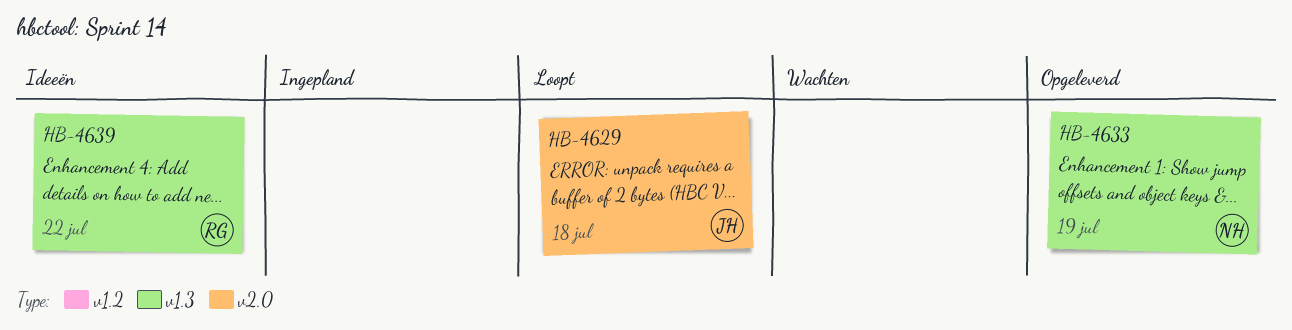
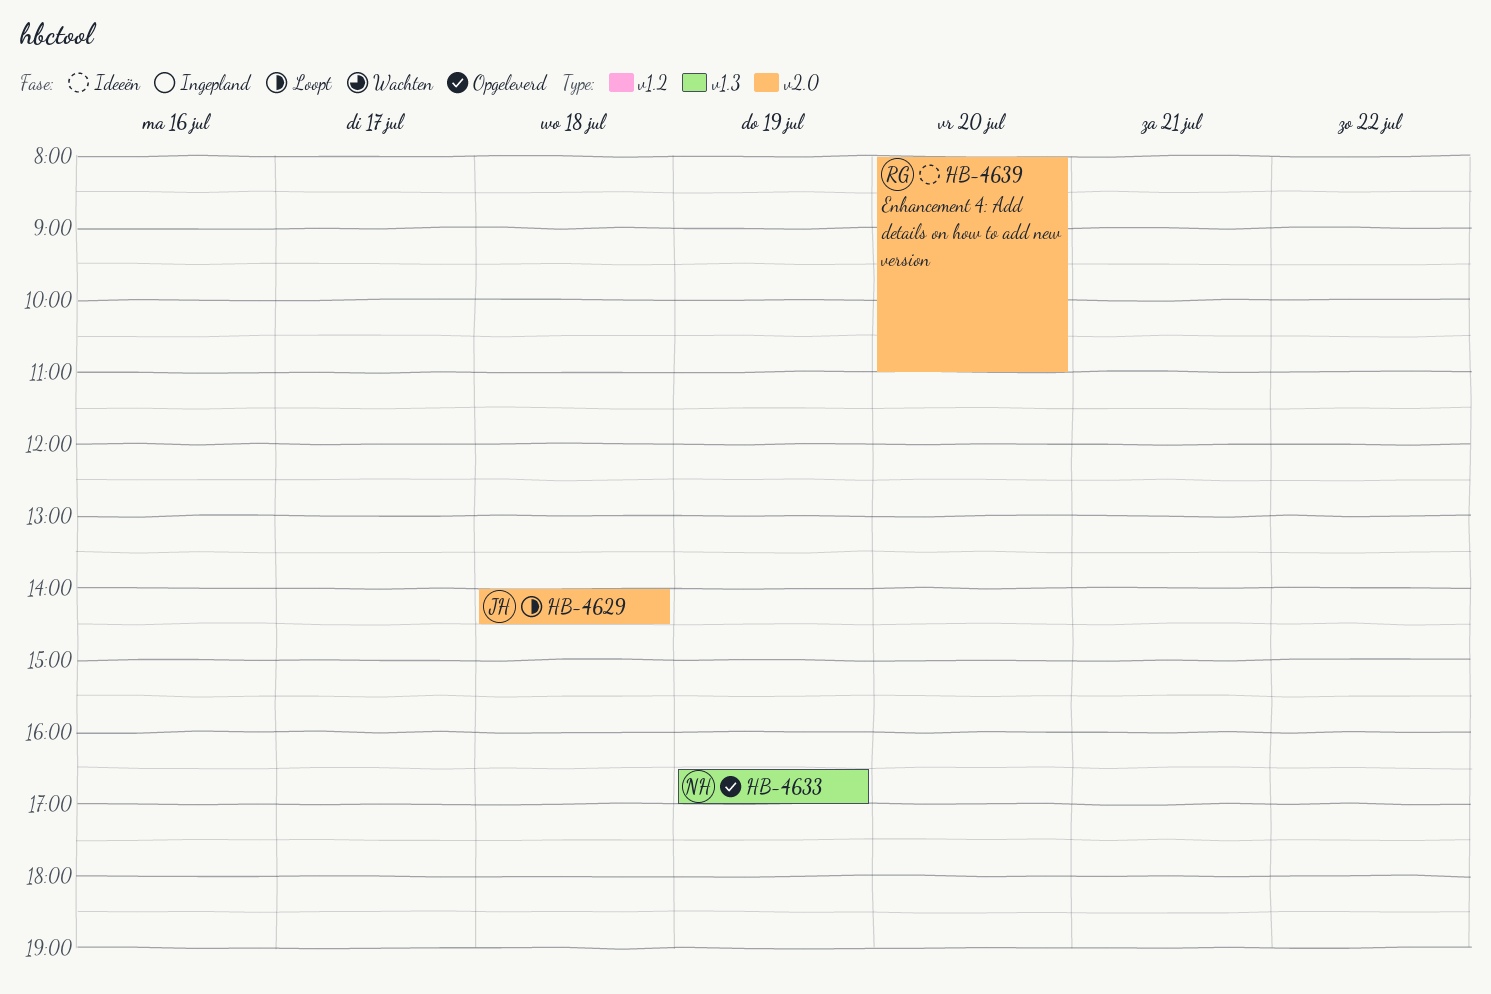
HB-4639, label: v1.3 -> v2.0
HB-4639, day: Jul 22 -> Jul 20

